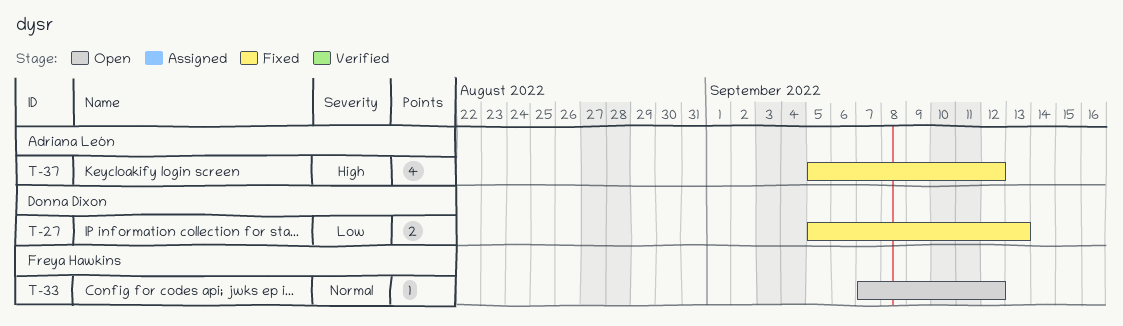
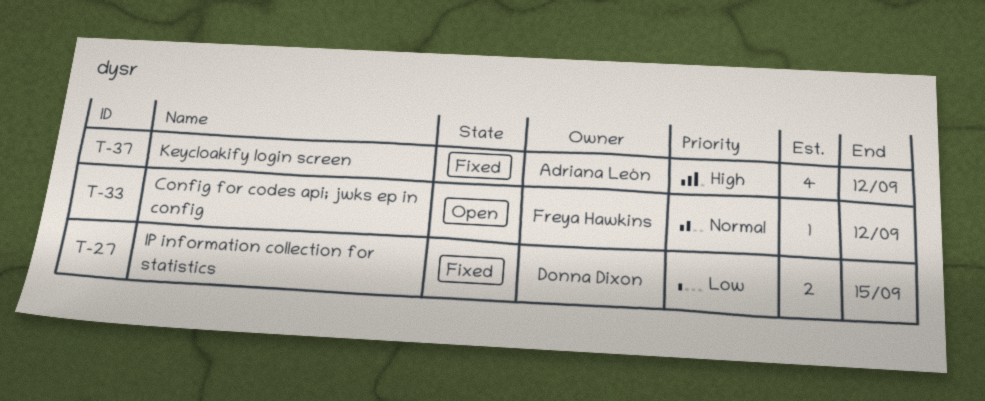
T-27, due: Sep 13 -> Sep 15

